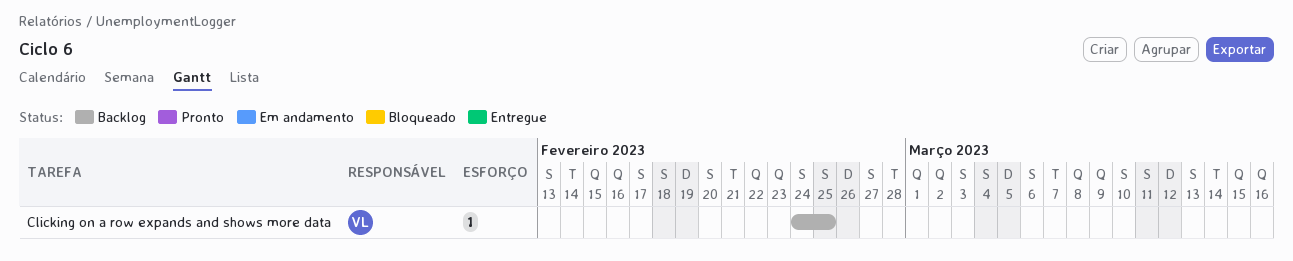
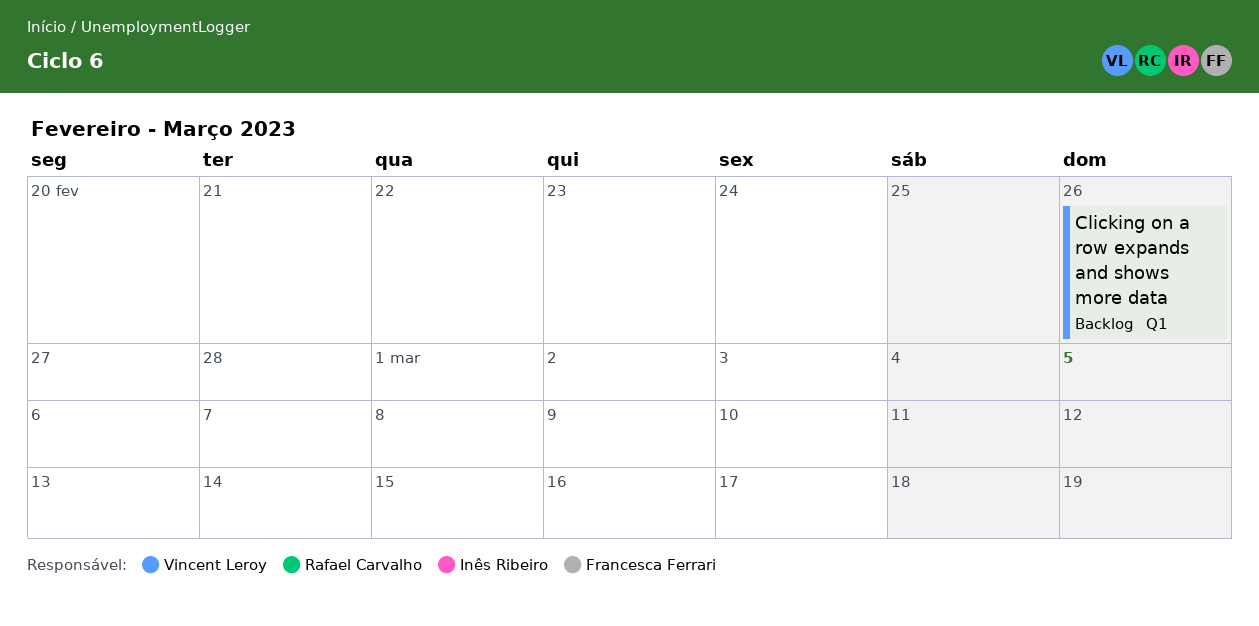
Clicking on a row expands and shows more data, due: Feb 25 -> Feb 26

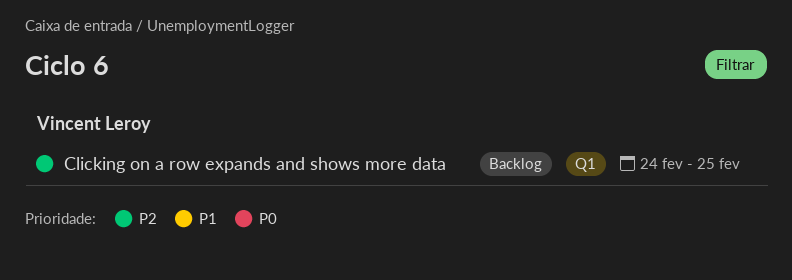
Clicking on a row expands and shows more data, due: Feb 26 -> Feb 25

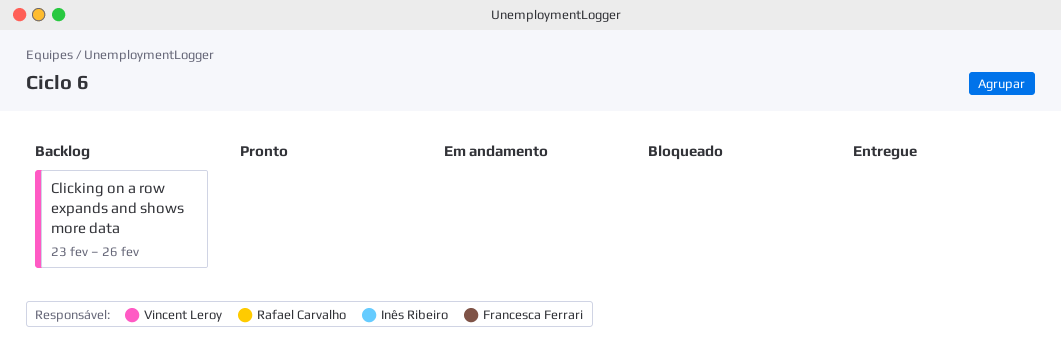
Clicking on a row expands and shows more data, start: Feb 24 -> Feb 23
Clicking on a row expands and shows more data, due: Feb 25 -> Feb 26

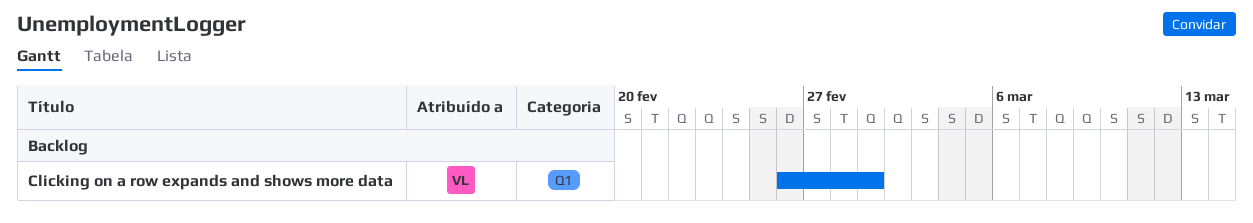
Clicking on a row expands and shows more data, start: Feb 23 -> Feb 26
Clicking on a row expands and shows more data, due: Feb 26 -> Mar 1

